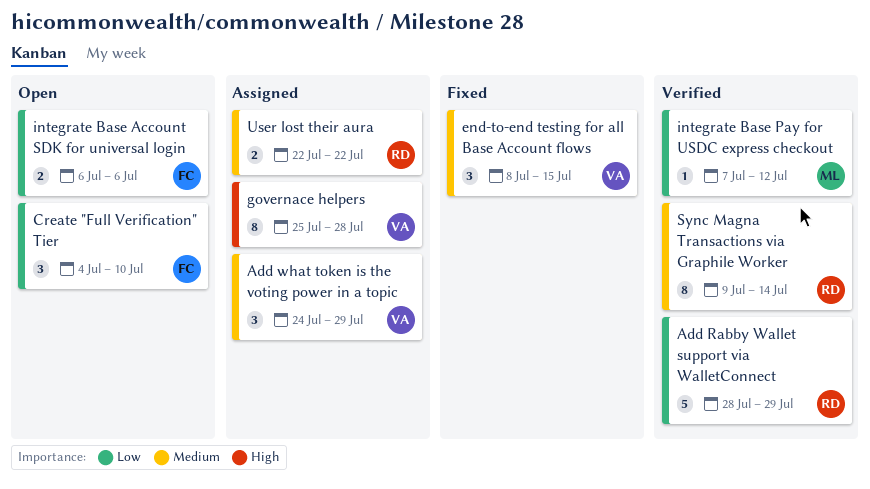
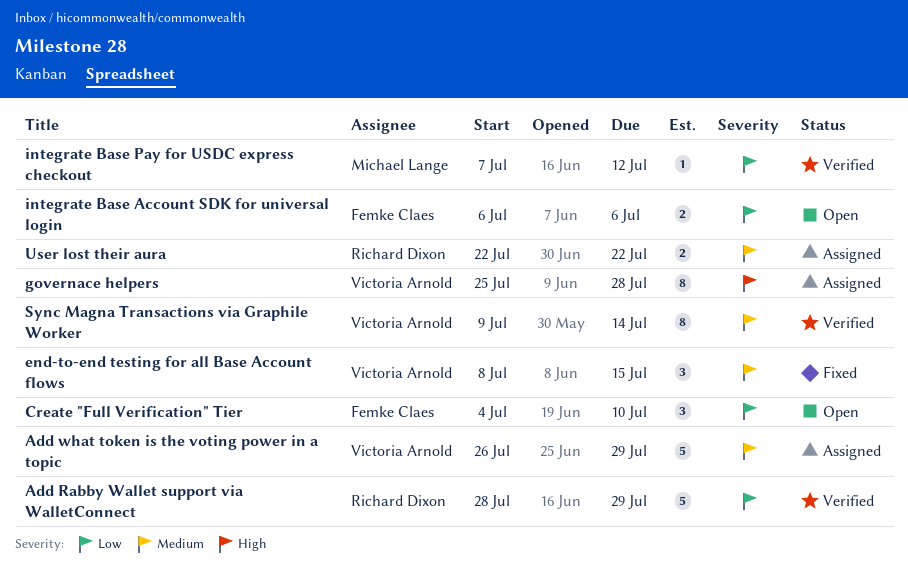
Add what token is the voting power in a topic, estimate: 3 -> 5
Add what token is the voting power in a topic, start: Jul 24 -> Jul 26
Sync Magna Transactions via Graphile Worker, owner: Richard Dixon -> Victoria Arnold

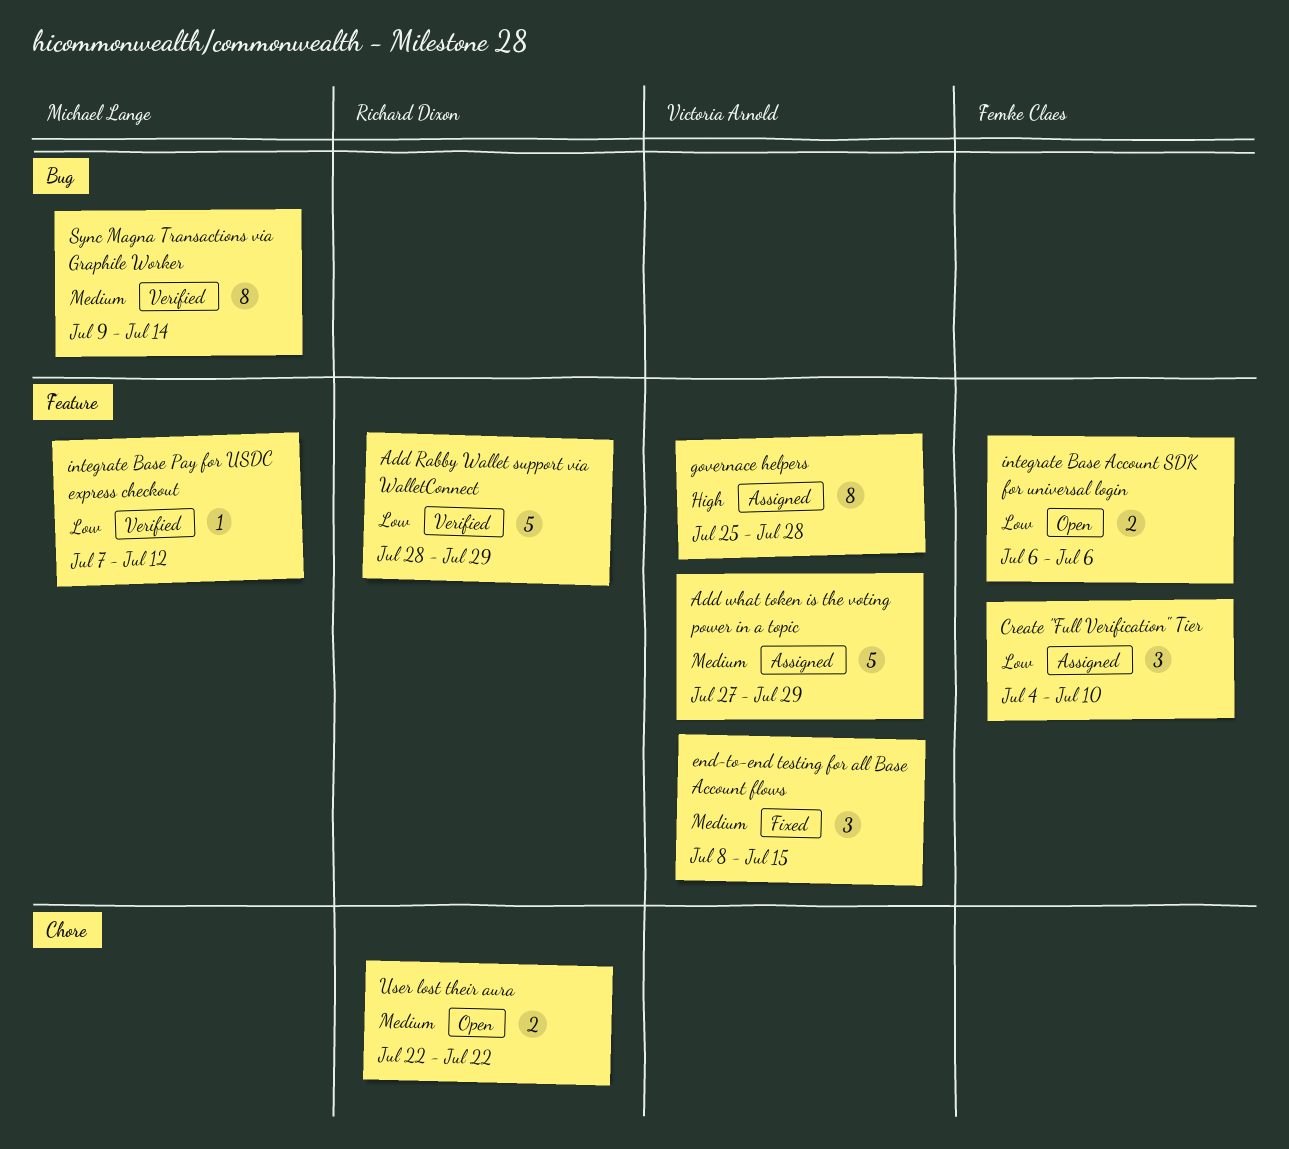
Add what token is the voting power in a topic, start: Jul 26 -> Jul 27
Create "Full Verification" Tier, status: Open -> Assigned
Sync Magna Transactions via Graphile Worker, owner: Victoria Arnold -> Michael Lange
User lost their aura, status: Assigned -> Open

